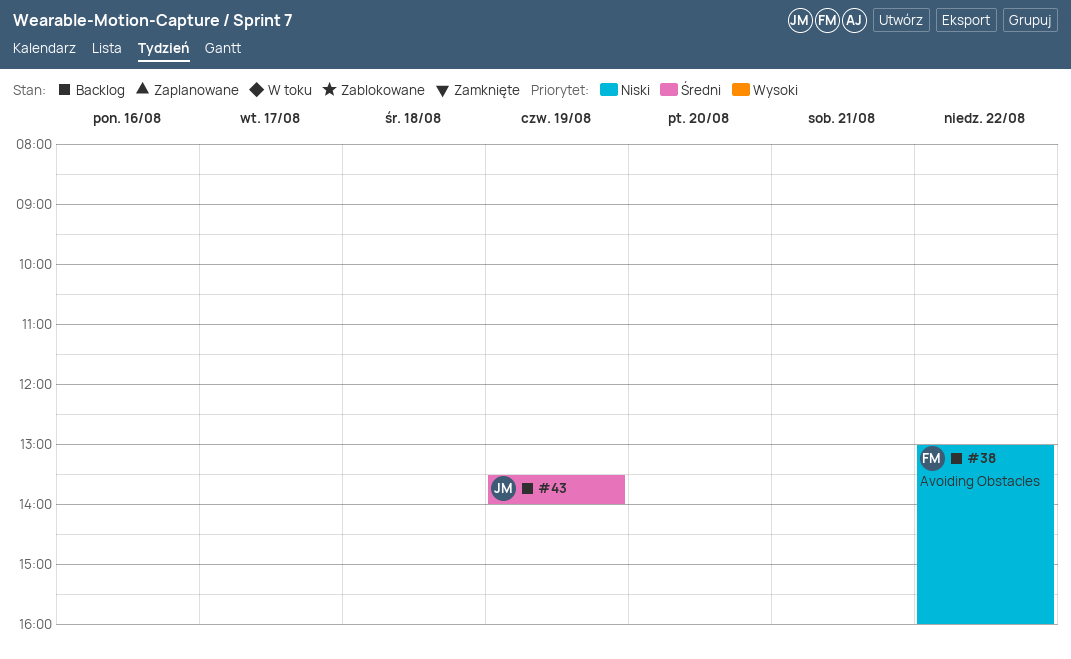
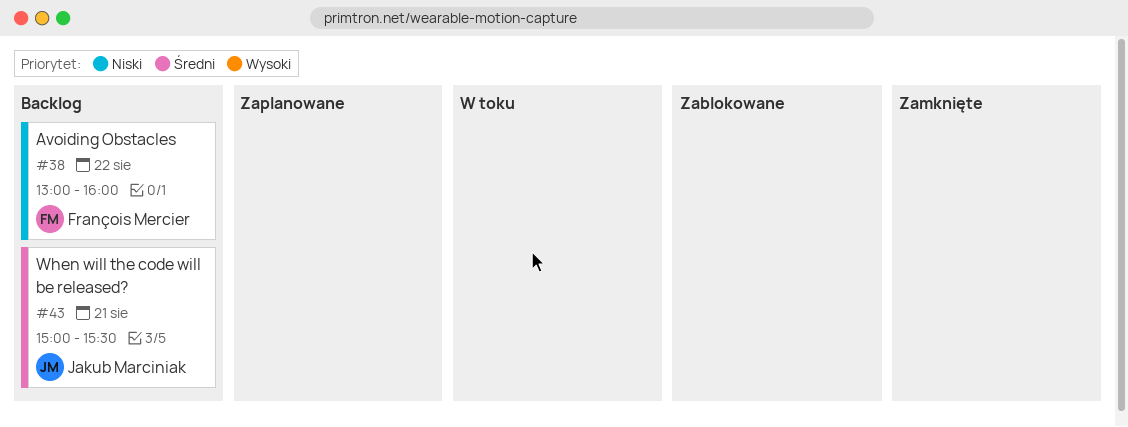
#43, day: Aug 19 -> Aug 21
#43, begins: 13:30 -> 15:00
#43, ends: 14:00 -> 15:30

